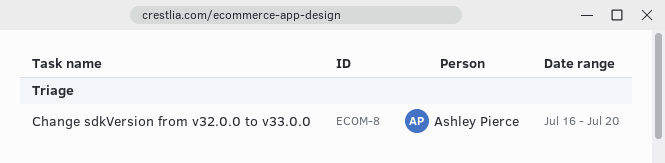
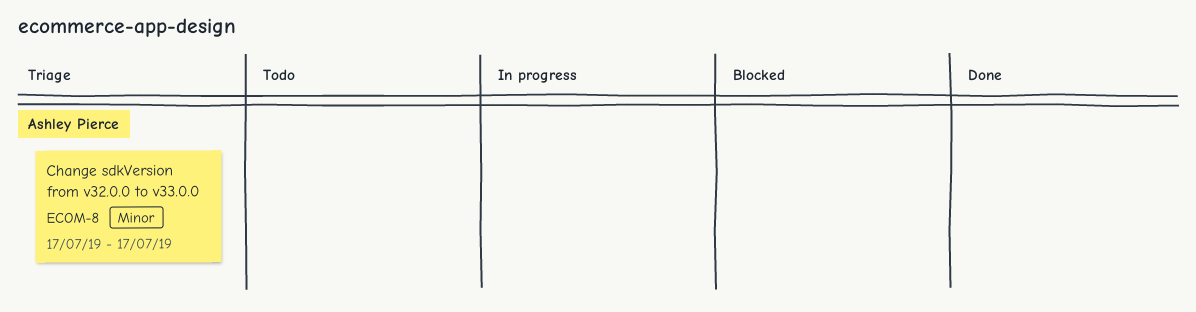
ECOM-8, start: Jul 16 -> Jul 17
ECOM-8, due: Jul 20 -> Jul 17

